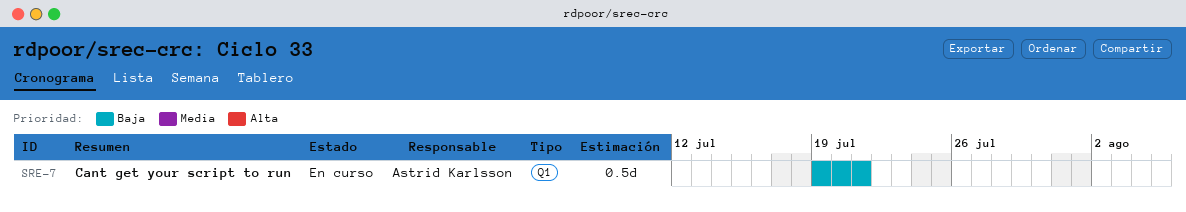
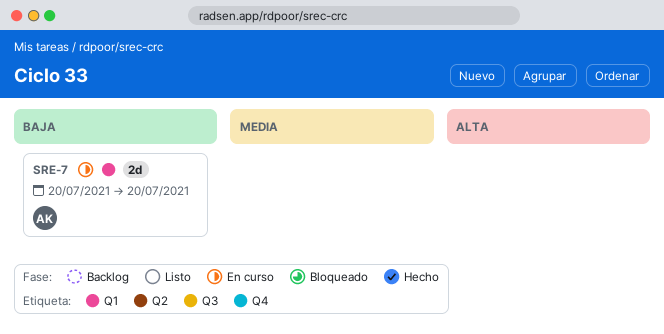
SRE-7, estimate: 0.5d -> 2d
SRE-7, start: Jul 19 -> Jul 20
SRE-7, due: Jul 21 -> Jul 20

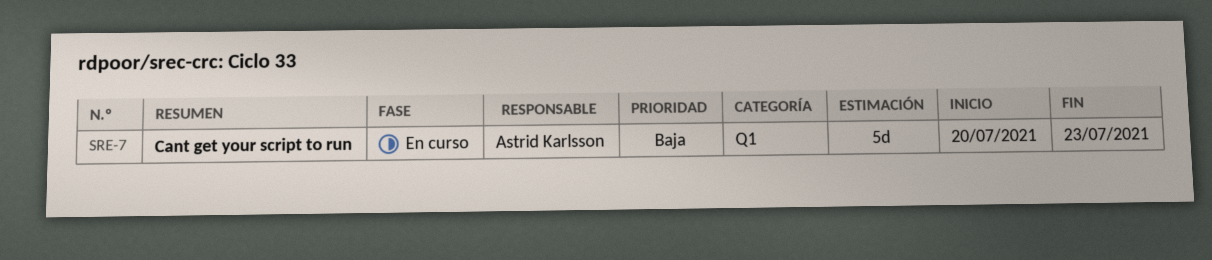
SRE-7, estimate: 2d -> 5d
SRE-7, due: Jul 20 -> Jul 23

